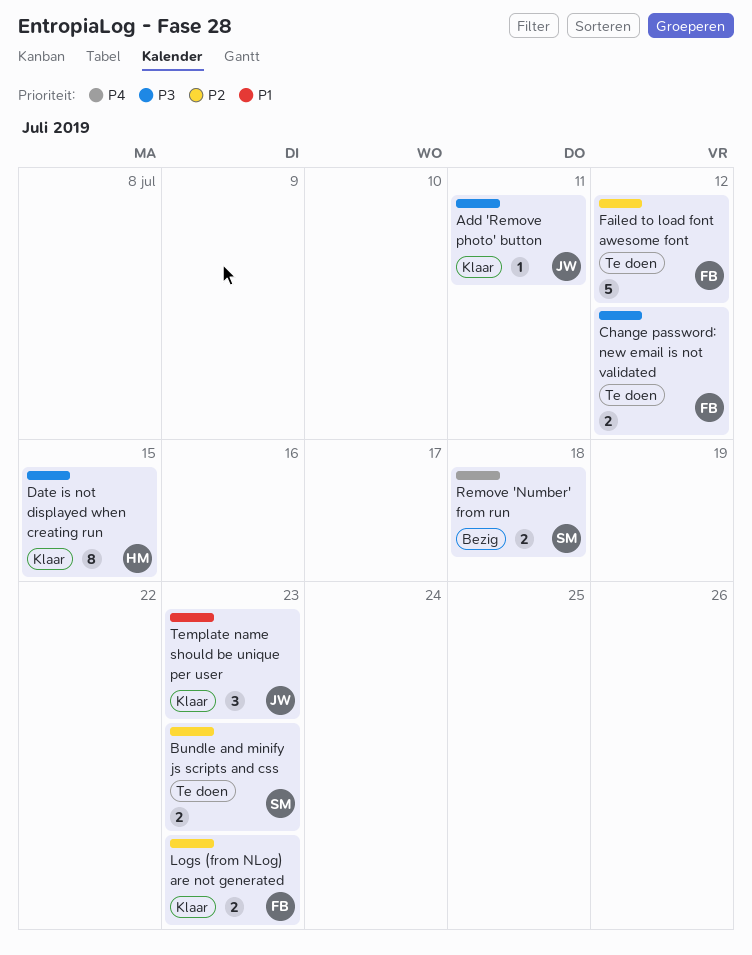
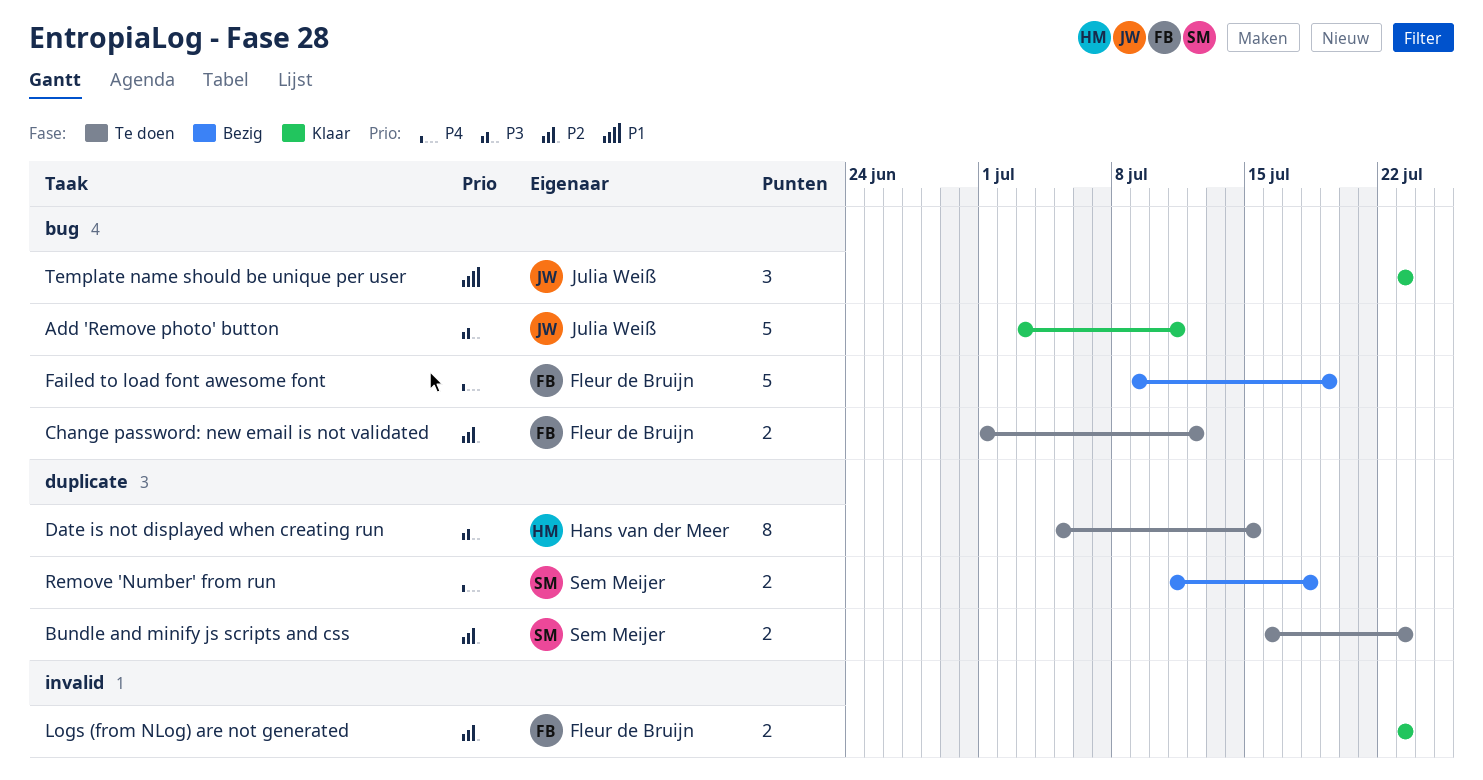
Add 'Remove photo' button, estimate: 1 -> 5
Change password: new email is not validated, priority: P3 -> P2
Date is not displayed when creating run, status: Klaar -> Te doen
Failed to load font awesome font, status: Te doen -> Bezig
Failed to load font awesome font, priority: P2 -> P4
Failed to load font awesome font, due: Jul 12 -> Jul 19

